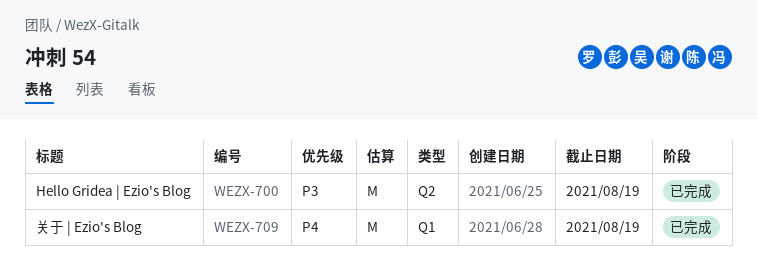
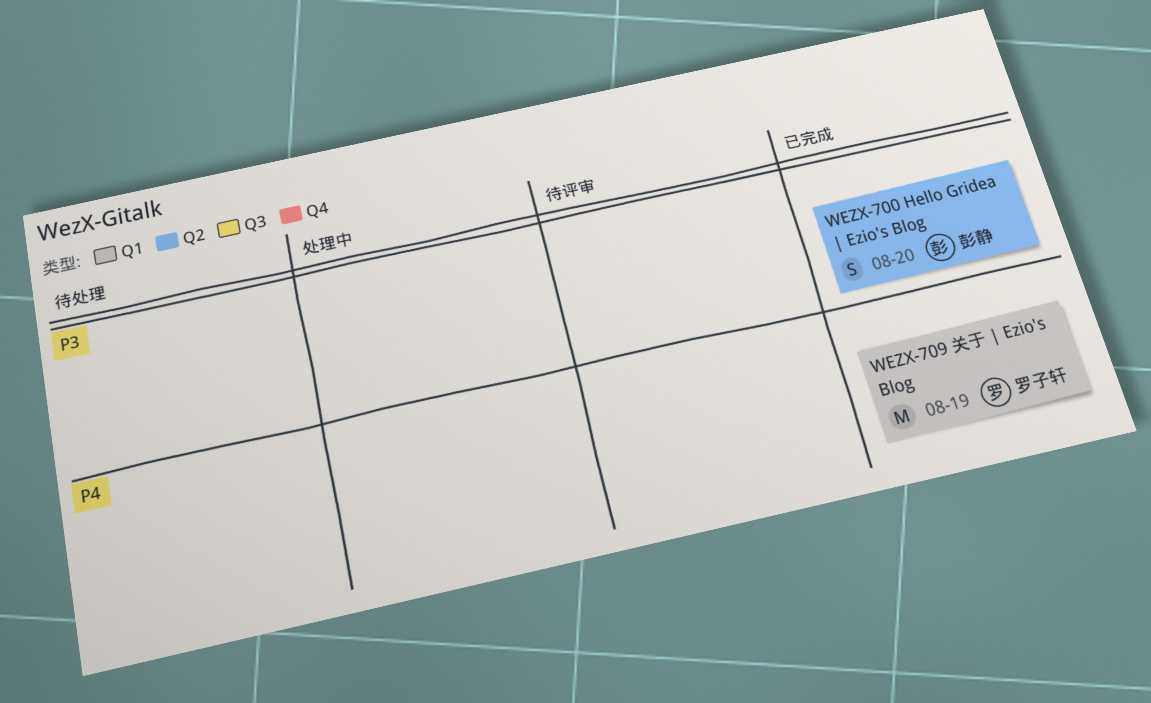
WEZX-700, estimate: M -> S
WEZX-700, due: Aug 19 -> Aug 20

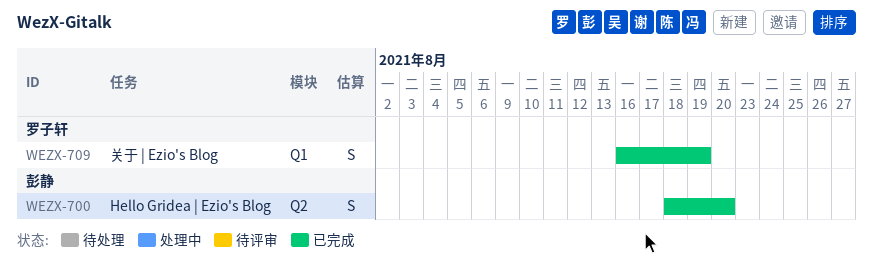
WEZX-709, estimate: M -> S

